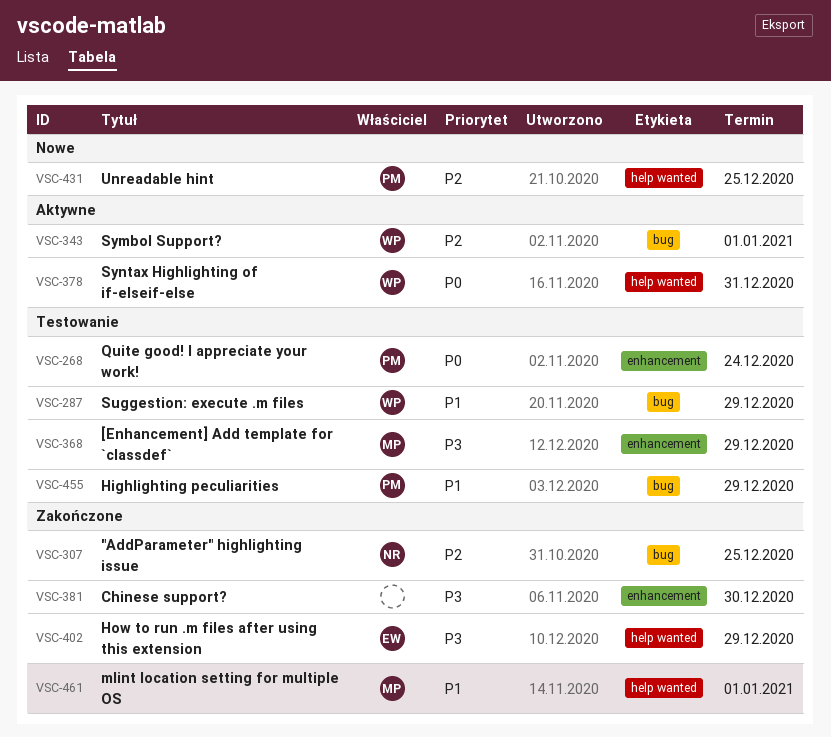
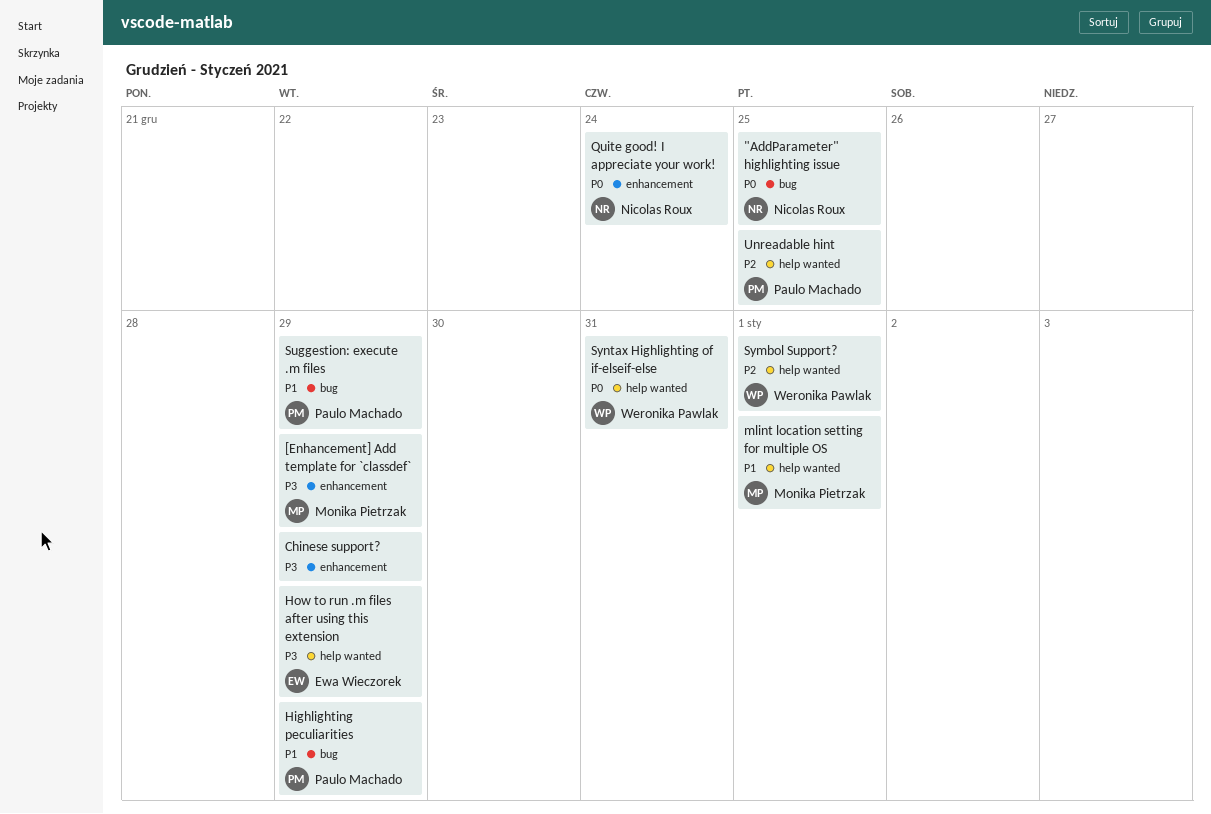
"AddParameter" highlighting issue, priority: P2 -> P0
Chinese support?, due: Dec 30 -> Dec 29
Quite good! I appreciate your work!, owner: Paulo Machado -> Nicolas Roux
Suggestion: execute .m files, owner: Weronika Pawlak -> Paulo Machado
Symbol Support?, label: bug -> help wanted

